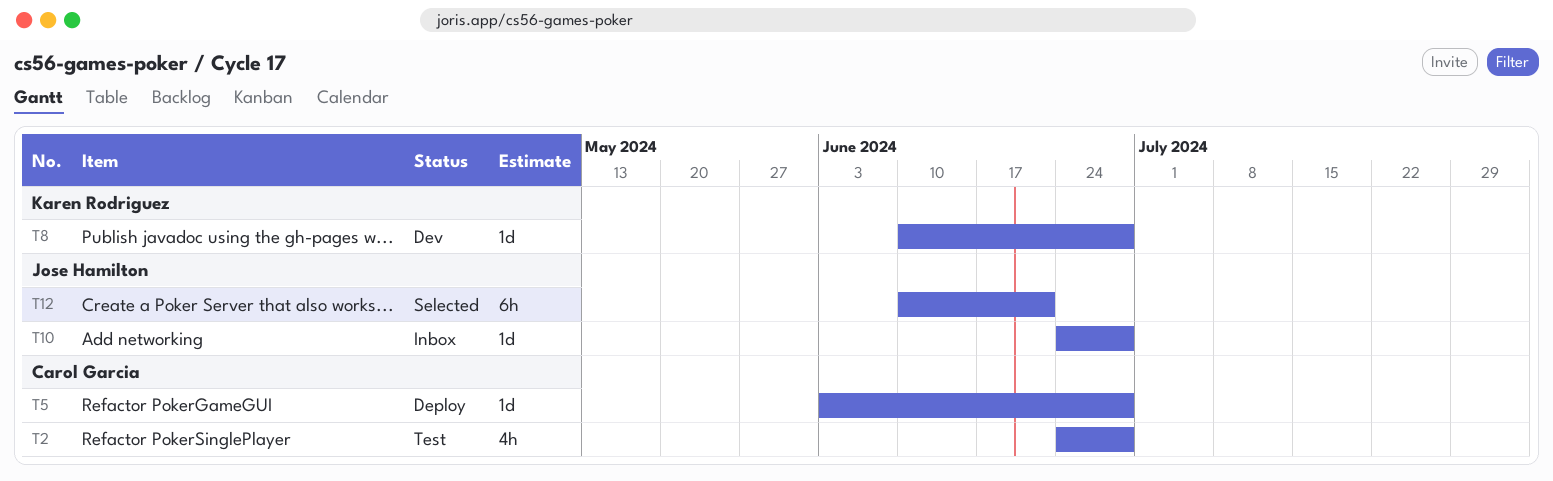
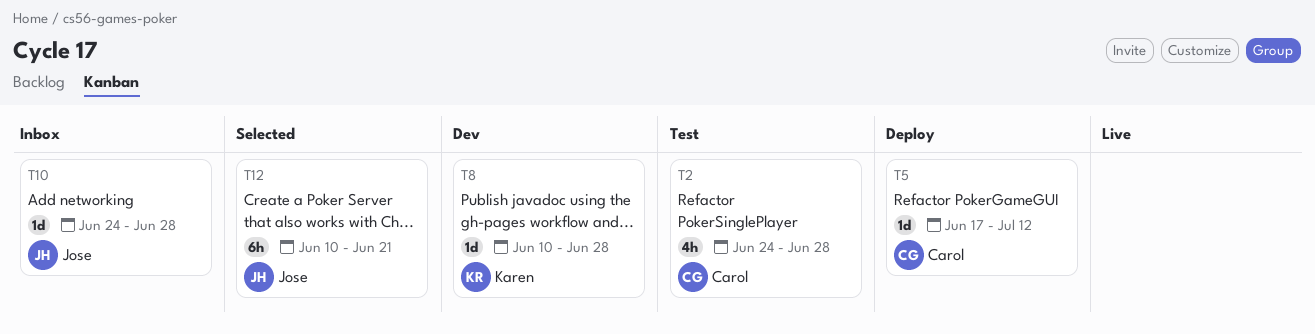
T5, start: Jun 3 -> Jun 17
T5, due: Jun 28 -> Jul 12

